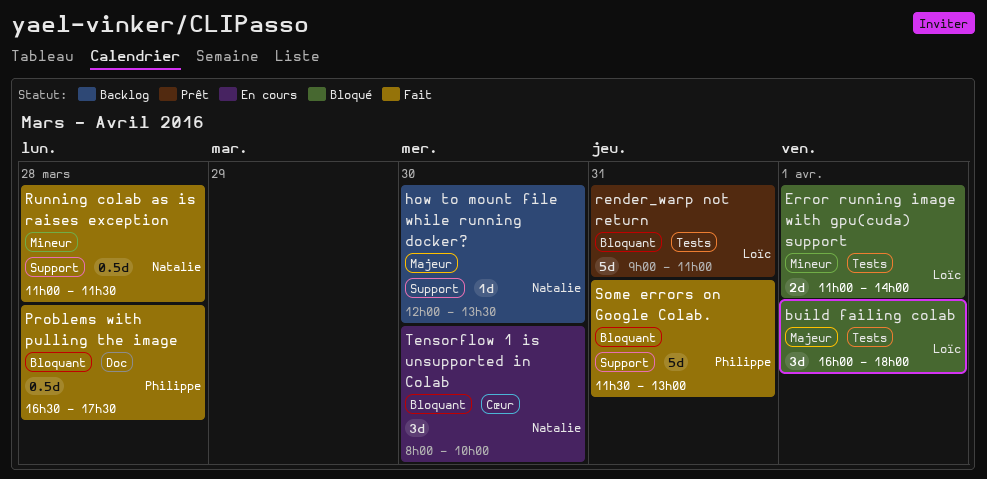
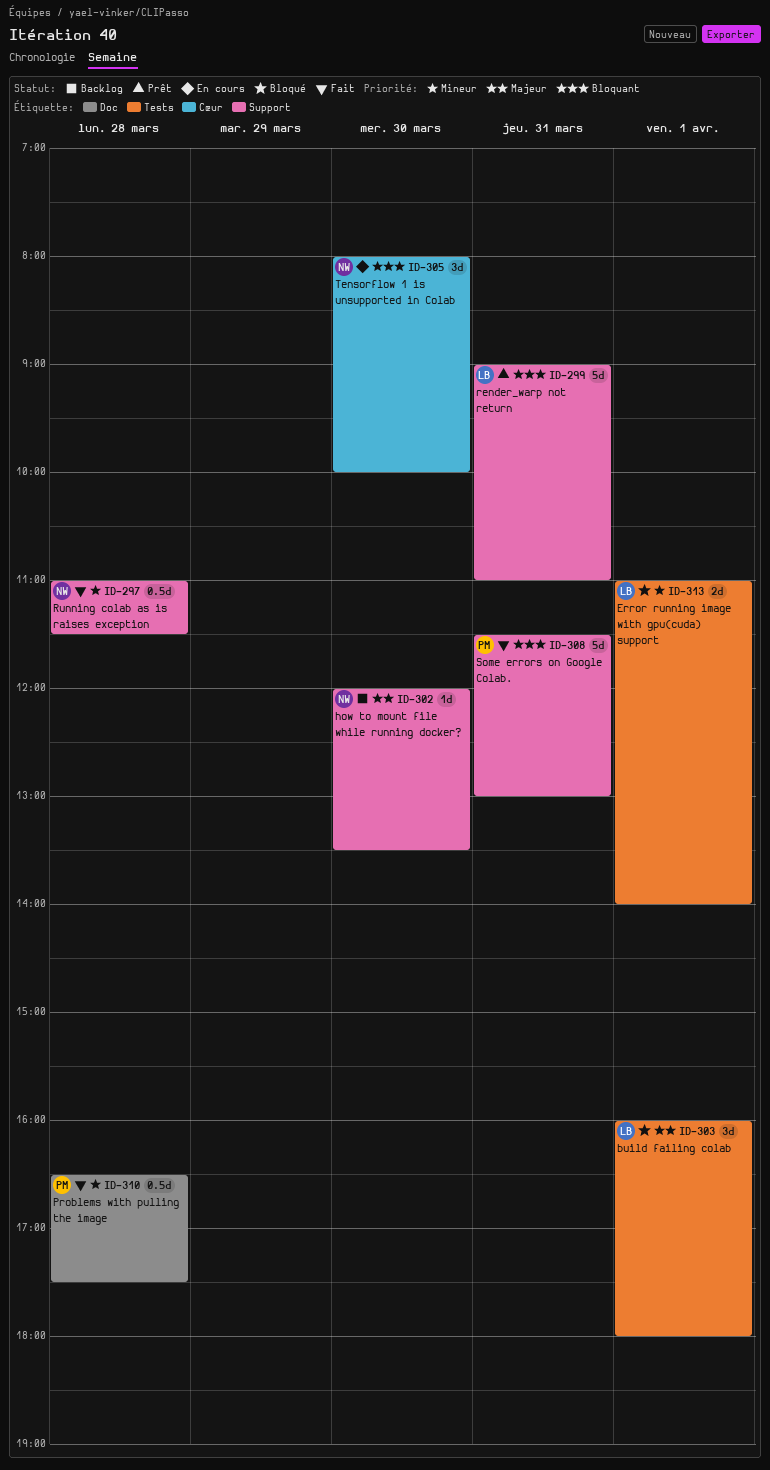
Problems with pulling the image, priority: Bloquant -> Mineur
render_warp not return, label: Tests -> Support

